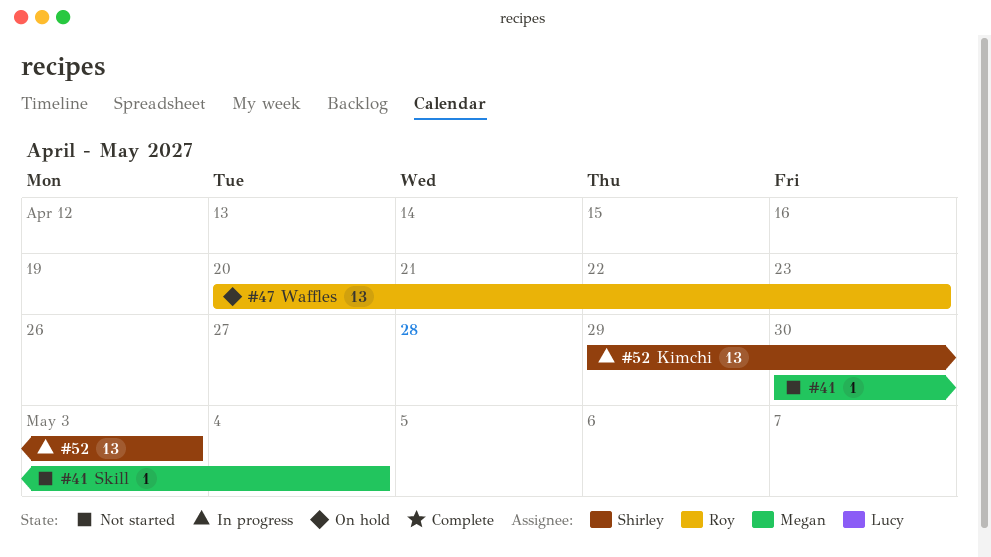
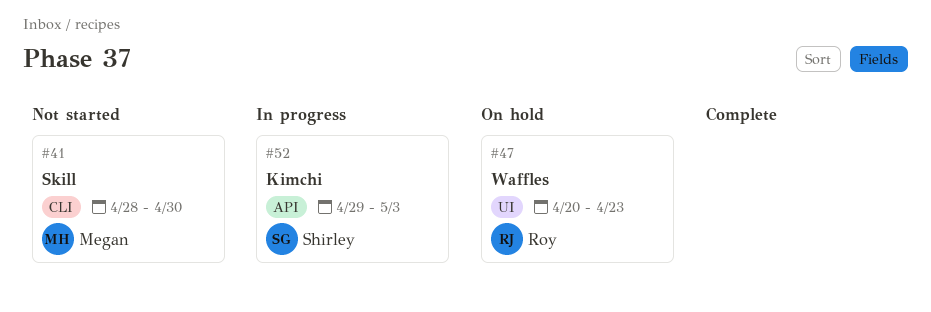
#41, start: Apr 30 -> Apr 28
#41, due: May 4 -> Apr 30

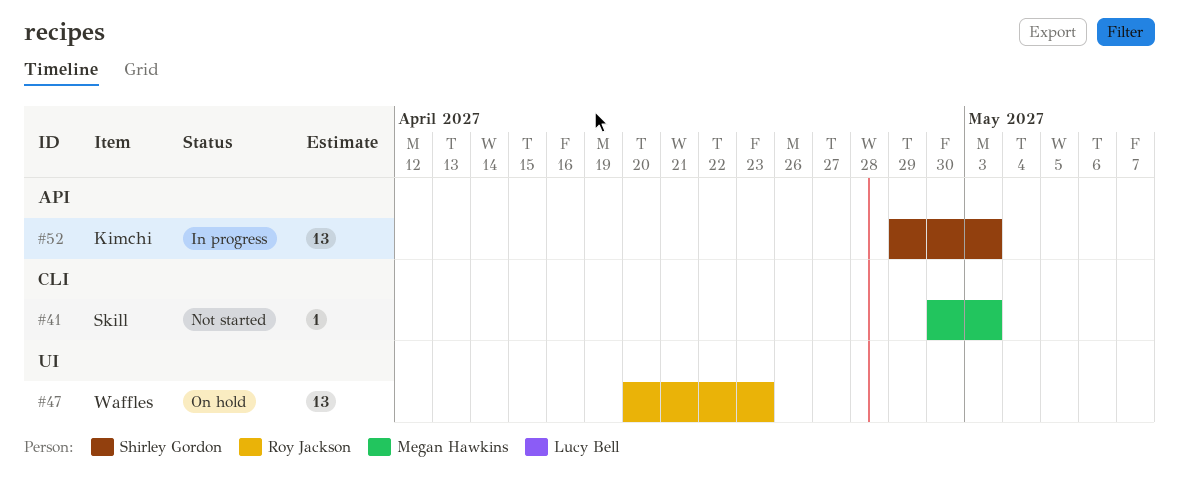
#41, start: Apr 28 -> Apr 30
#41, due: Apr 30 -> May 3

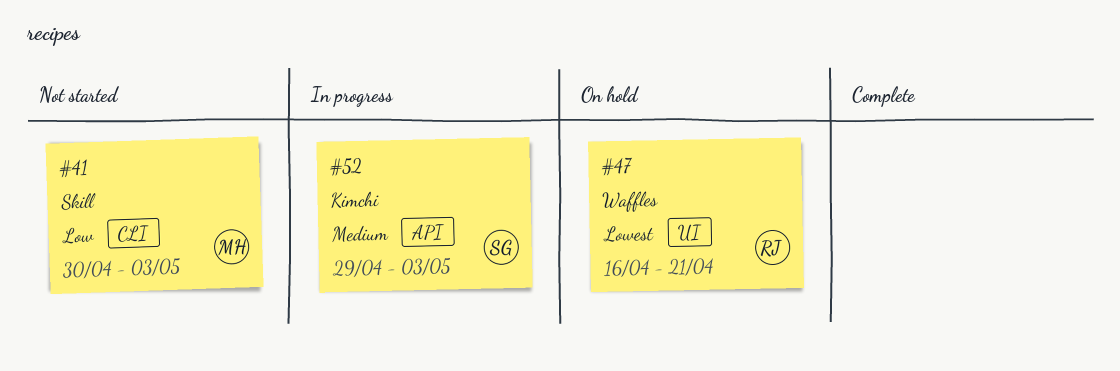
#47, start: Apr 20 -> Apr 16
#47, due: Apr 23 -> Apr 21

